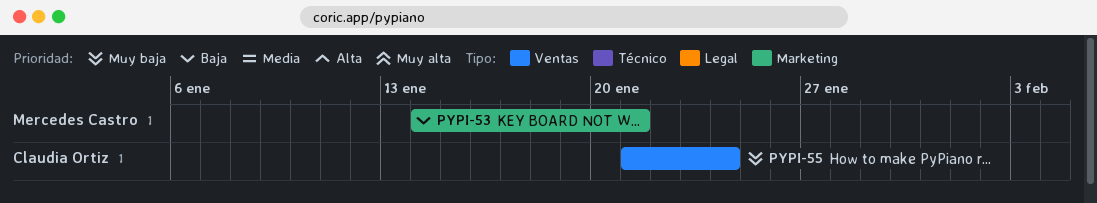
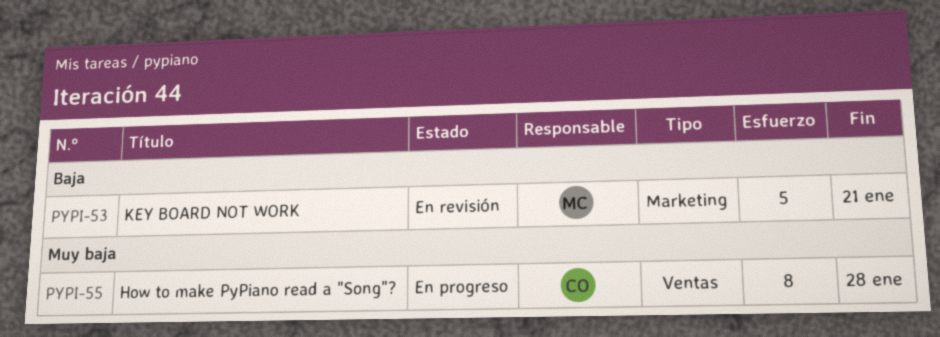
PYPI-55, due: Jan 24 -> Jan 28

